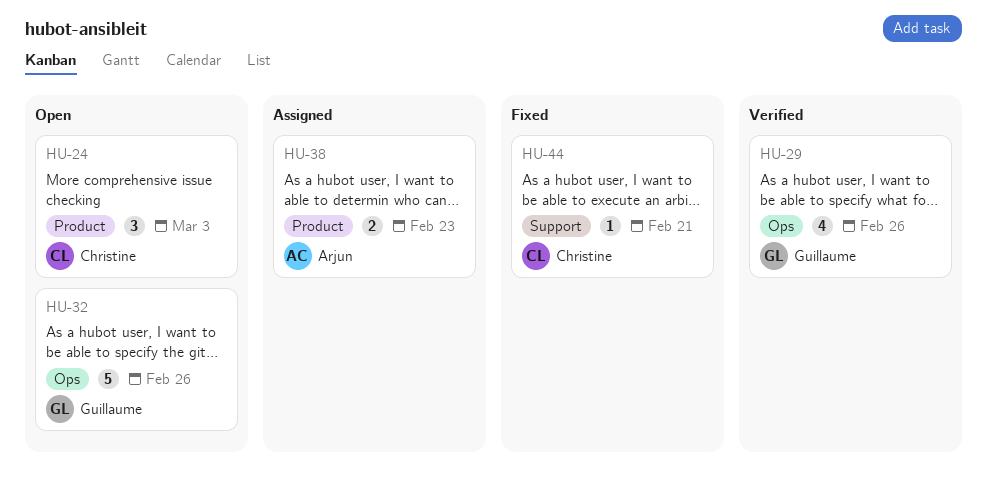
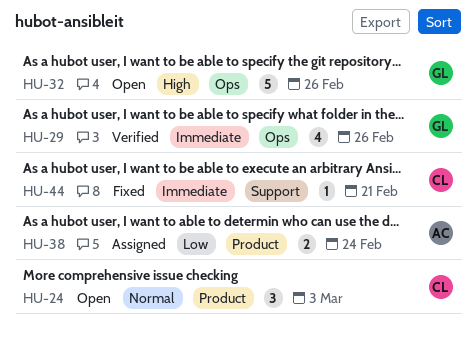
HU-38, due: Feb 23 -> Feb 24

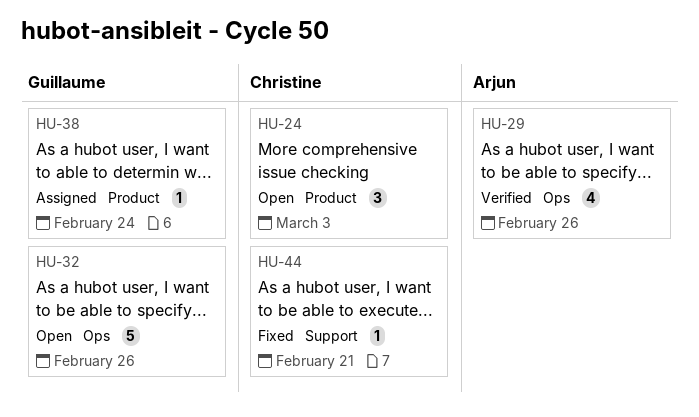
HU-29, owner: Guillaume -> Arjun
HU-38, owner: Arjun -> Guillaume
HU-38, estimate: 2 -> 1

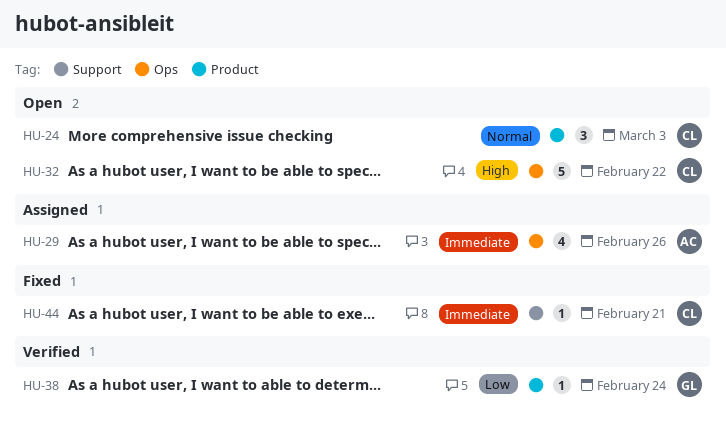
HU-29, status: Verified -> Assigned
HU-32, owner: Guillaume -> Christine
HU-32, due: Feb 26 -> Feb 22
HU-38, status: Assigned -> Verified

